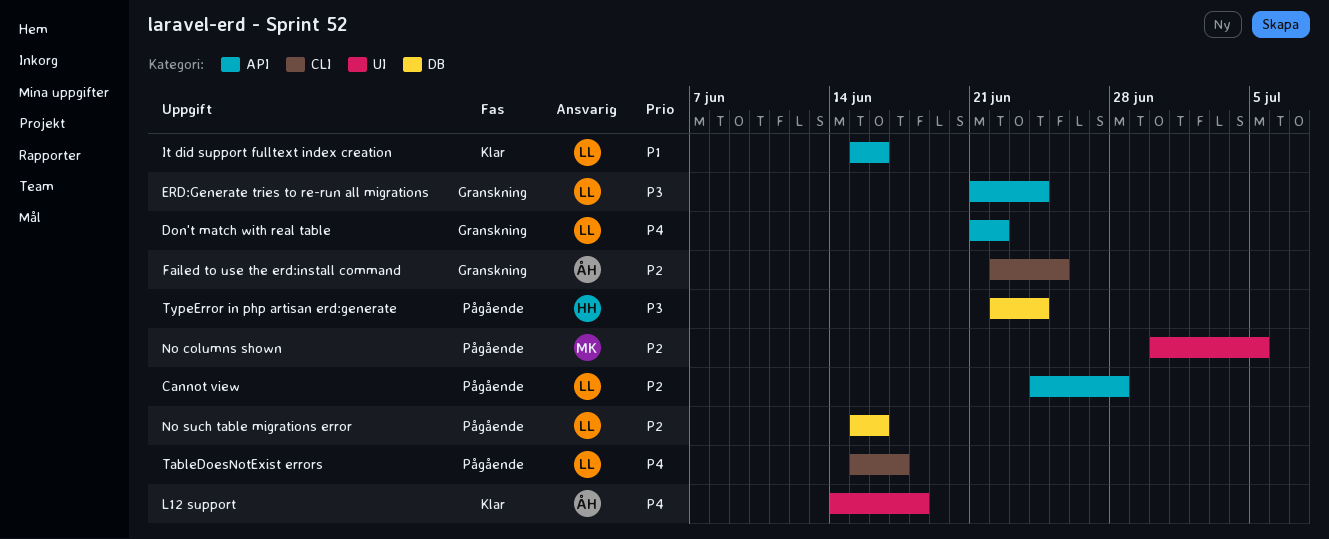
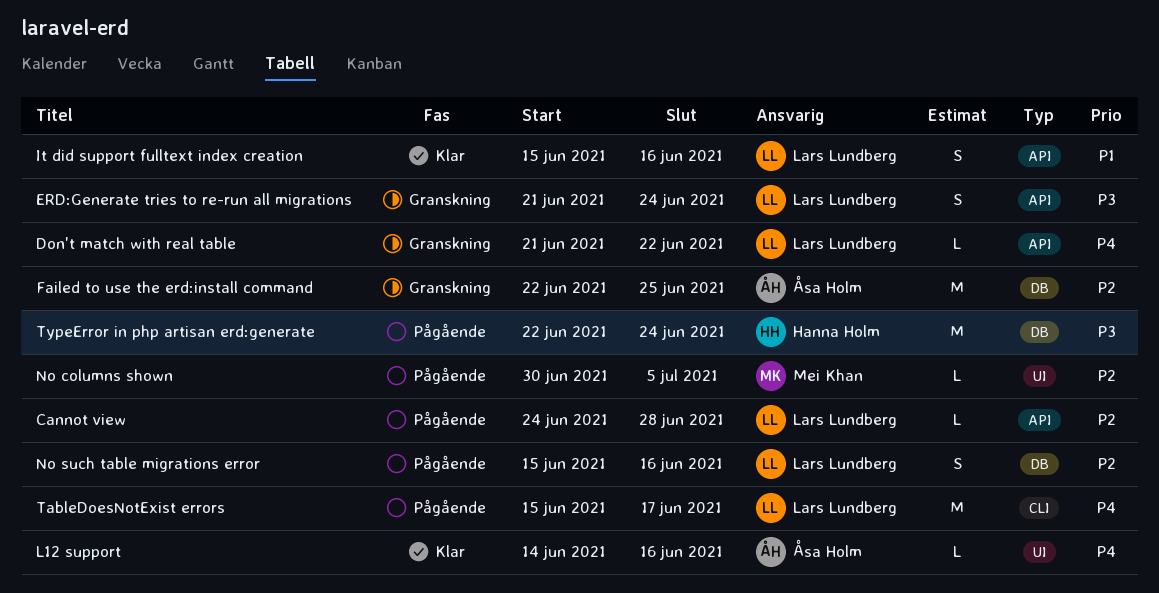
Failed to use the erd:install command, label: CLI -> DB
L12 support, due: Jun 18 -> Jun 16

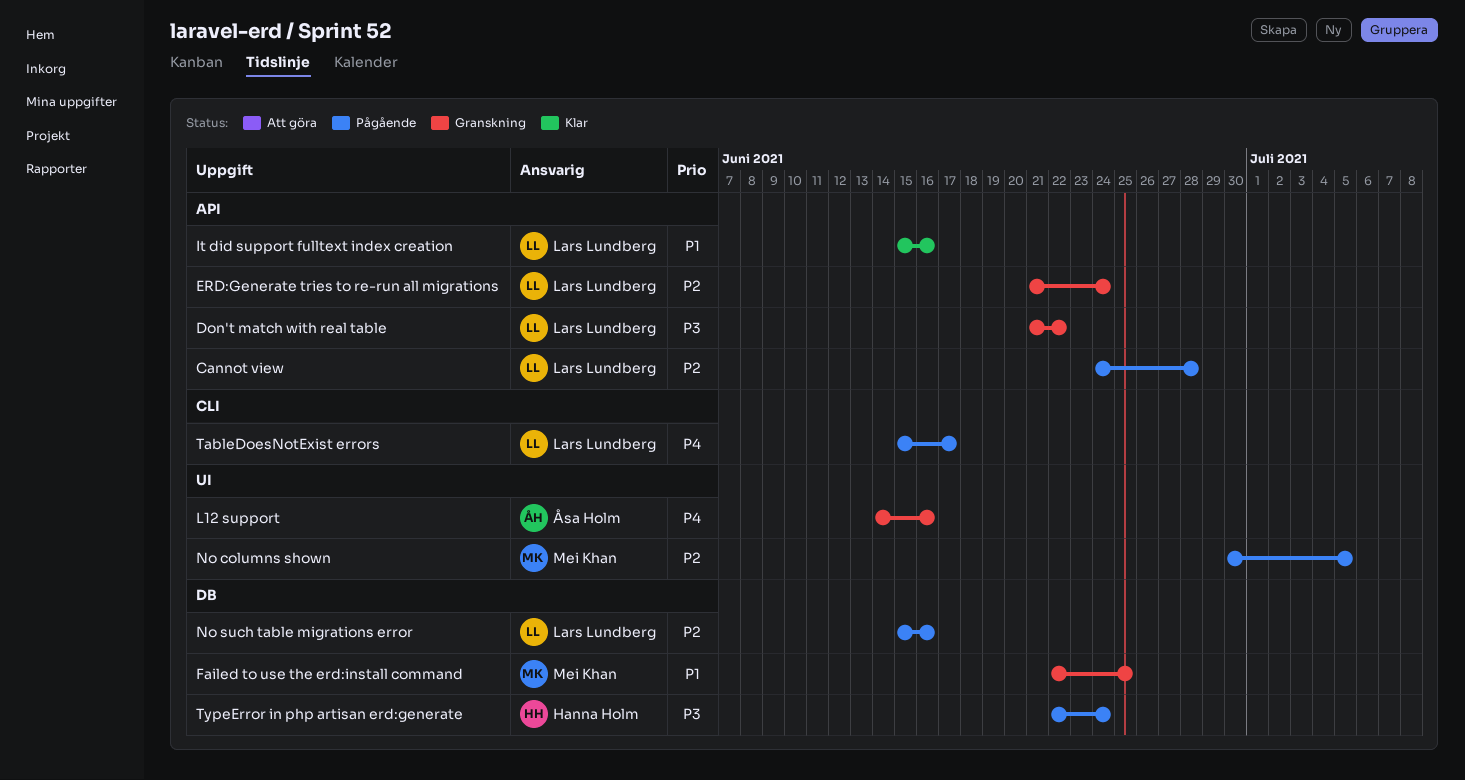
Don't match with real table, priority: P4 -> P3
ERD:Generate tries to re-run all migrations, priority: P3 -> P2
Failed to use the erd:install command, owner: Åsa Holm -> Mei Khan
Failed to use the erd:install command, priority: P2 -> P1
L12 support, status: Klar -> Granskning

